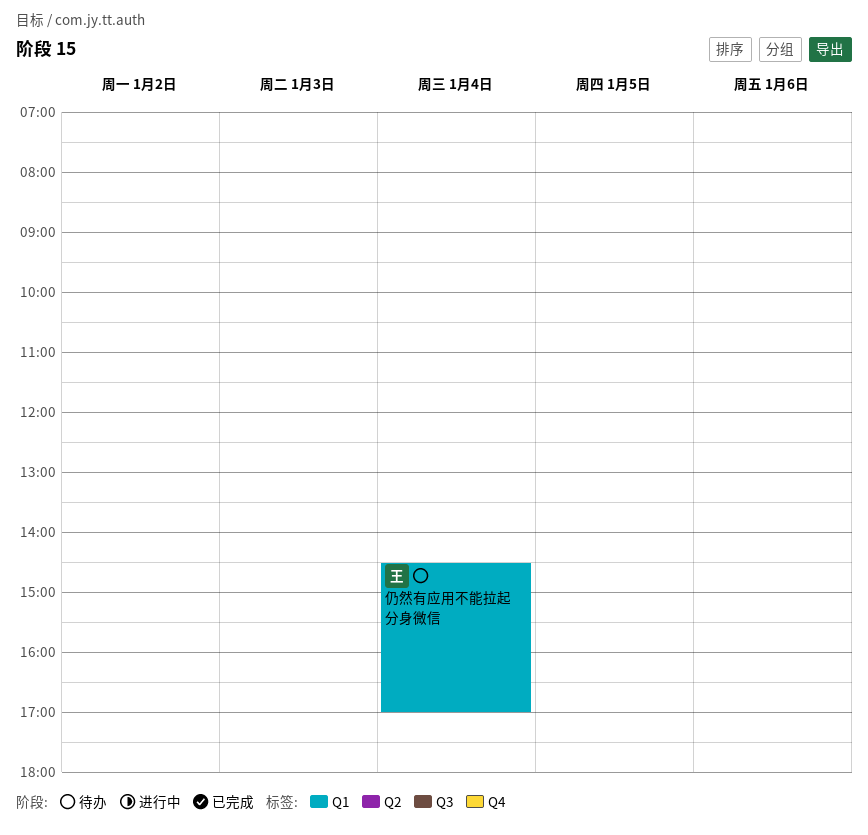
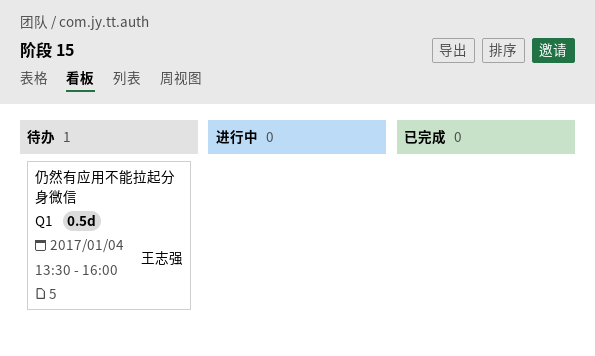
仍然有应用不能拉起分身微信, begins: 14:30 -> 13:30
仍然有应用不能拉起分身微信, ends: 17:00 -> 16:00

